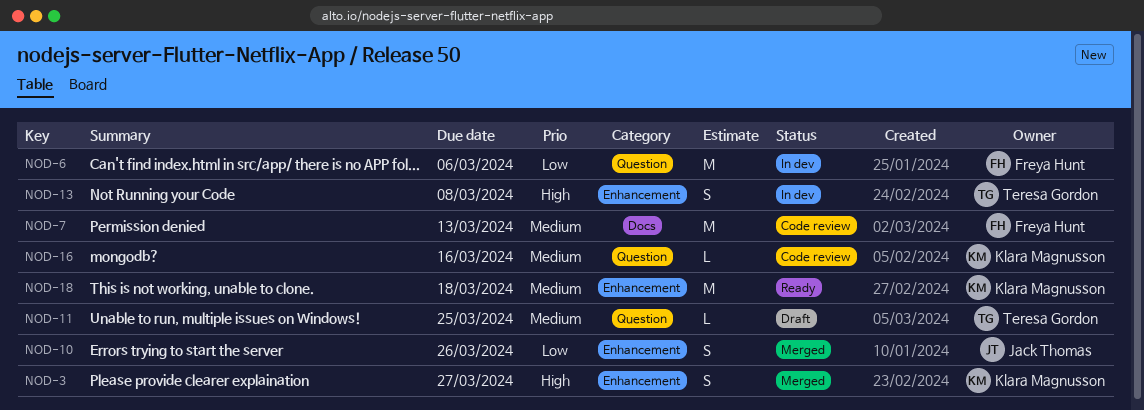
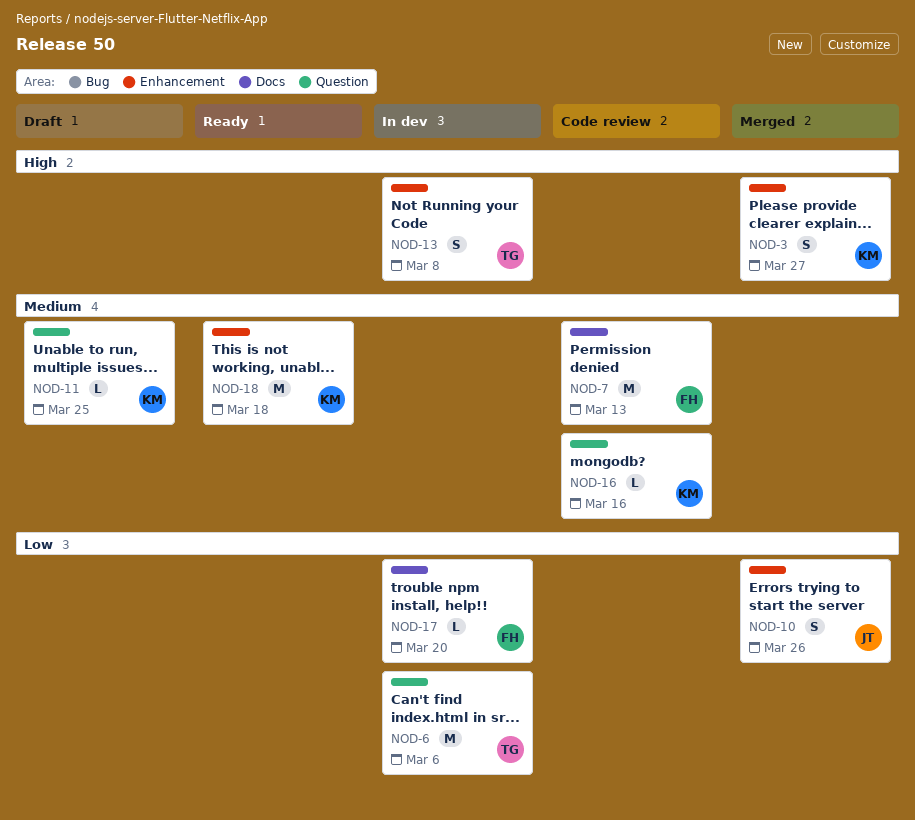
NOD-6, owner: Freya Hunt -> Teresa Gordon
NOD-11, owner: Teresa Gordon -> Klara Magnusson
NOD-17: none -> present

